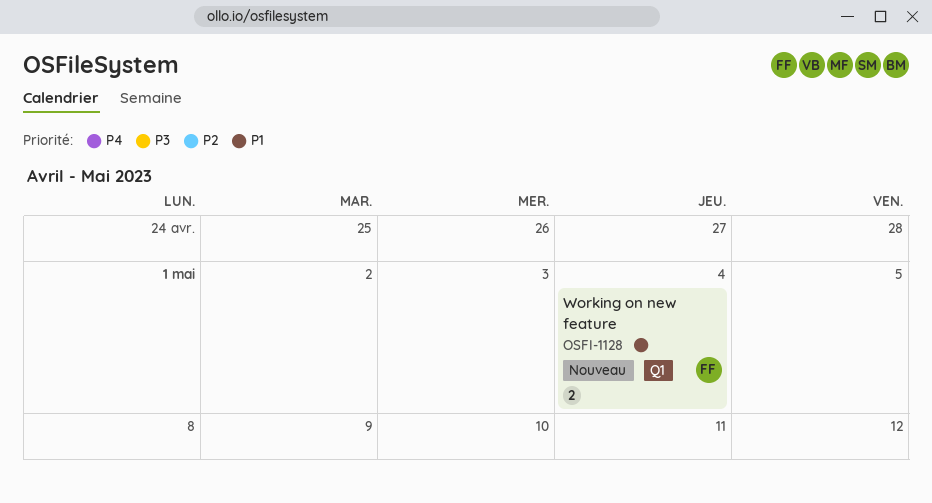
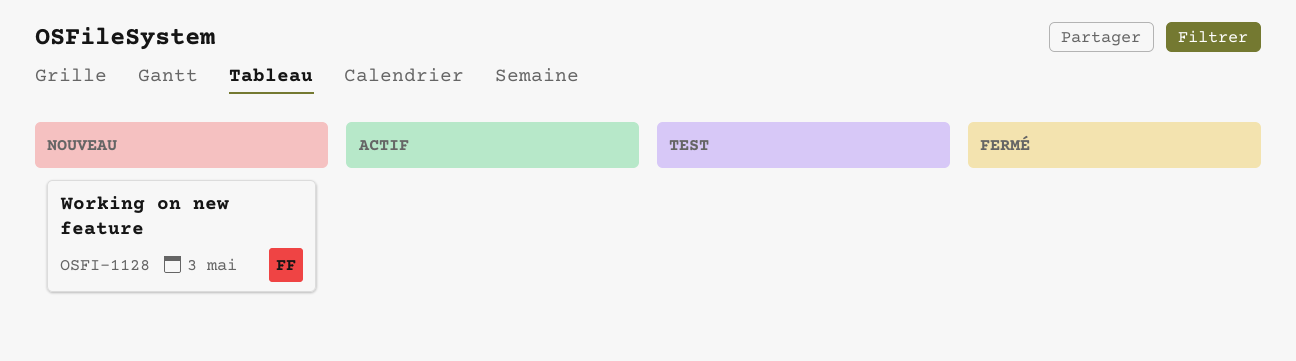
OSFI-1128, due: May 4 -> May 3

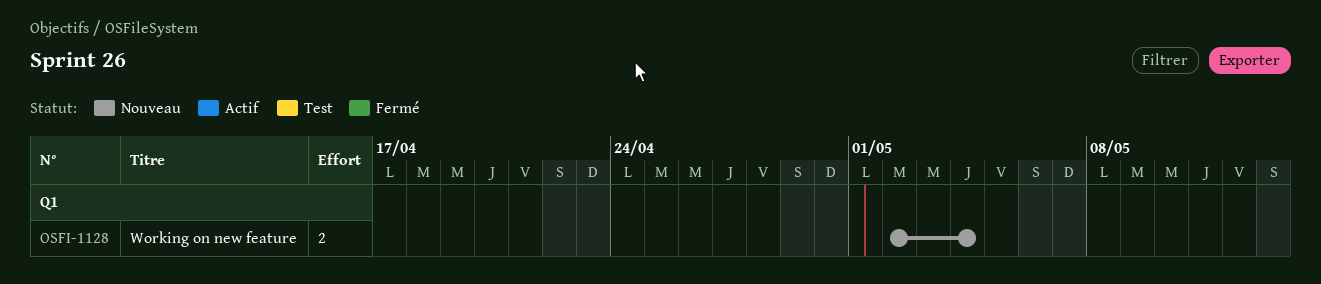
OSFI-1128, due: May 3 -> May 4

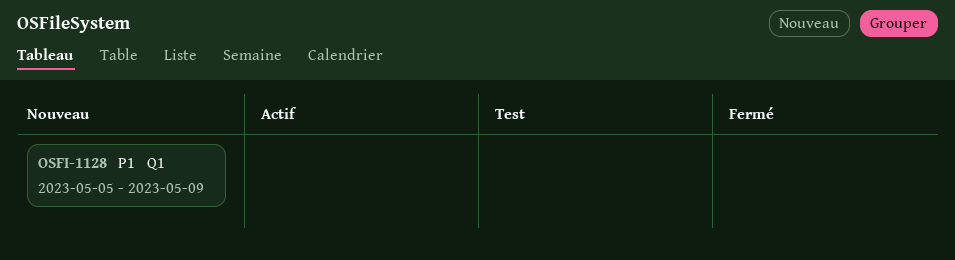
OSFI-1128, start: May 2 -> May 5
OSFI-1128, due: May 4 -> May 9

